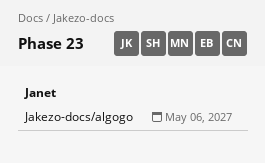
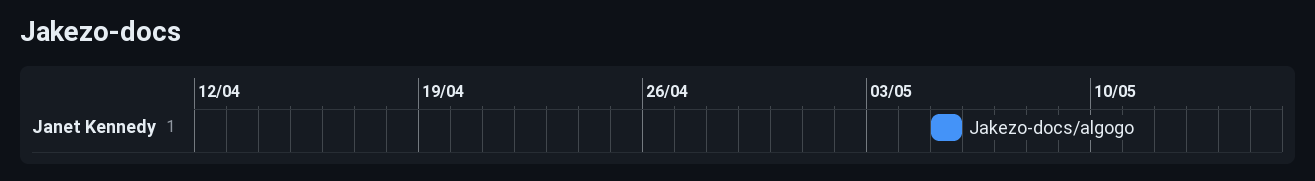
Jakezo-docs/algogo, due: May 6 -> May 5

